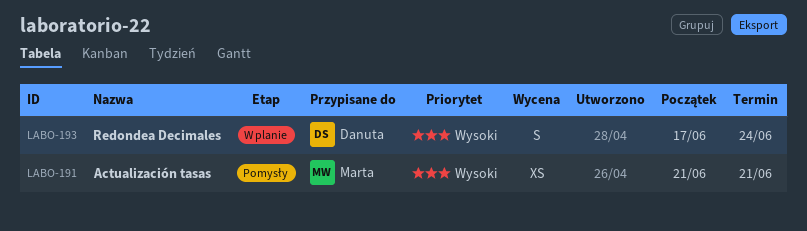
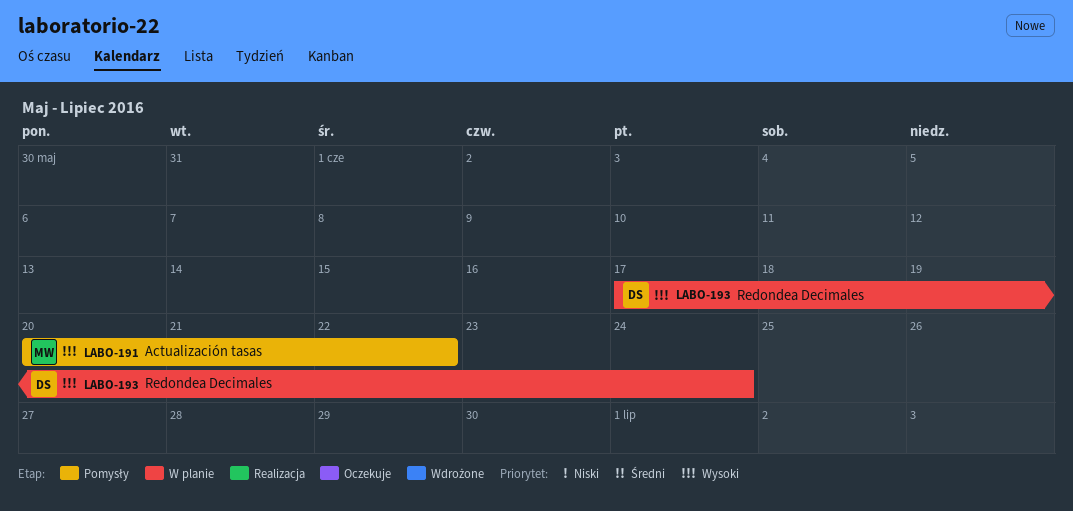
LABO-191, start: Jun 21 -> Jun 20
LABO-191, due: Jun 21 -> Jun 22

